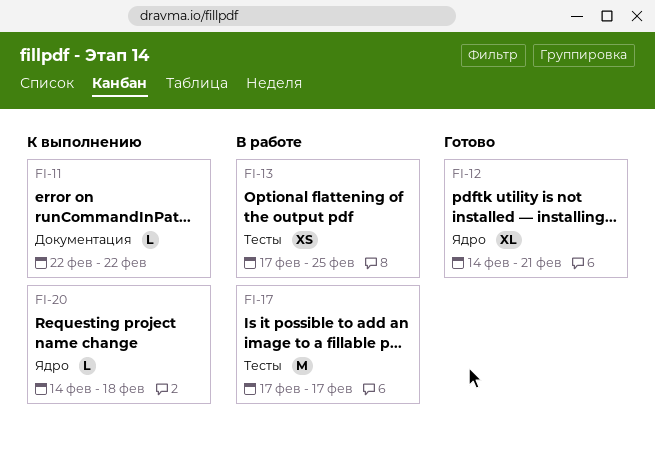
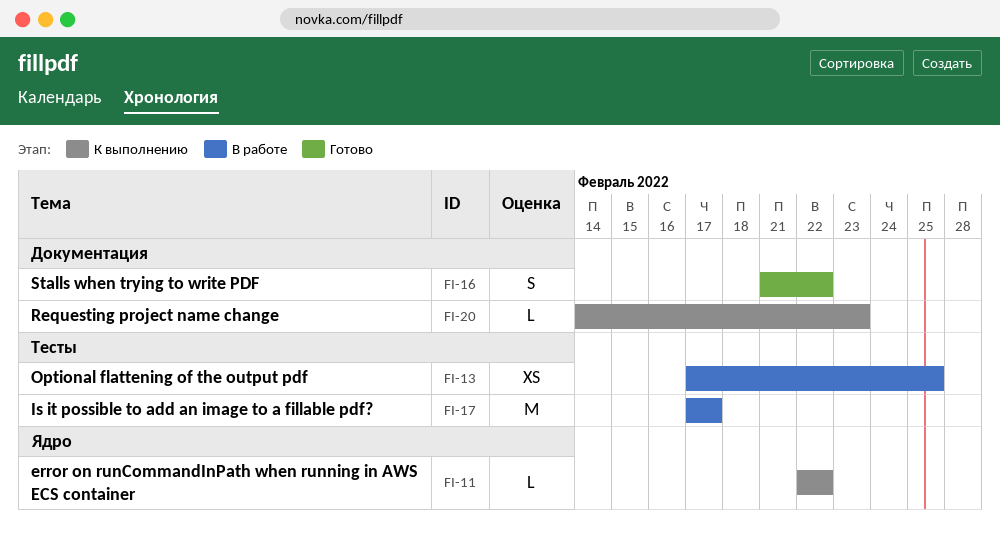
FI-11, label: Документация -> Ядро
FI-12: present -> none
FI-16: none -> present
FI-20, label: Ядро -> Документация
FI-20, due: Feb 18 -> Feb 23

